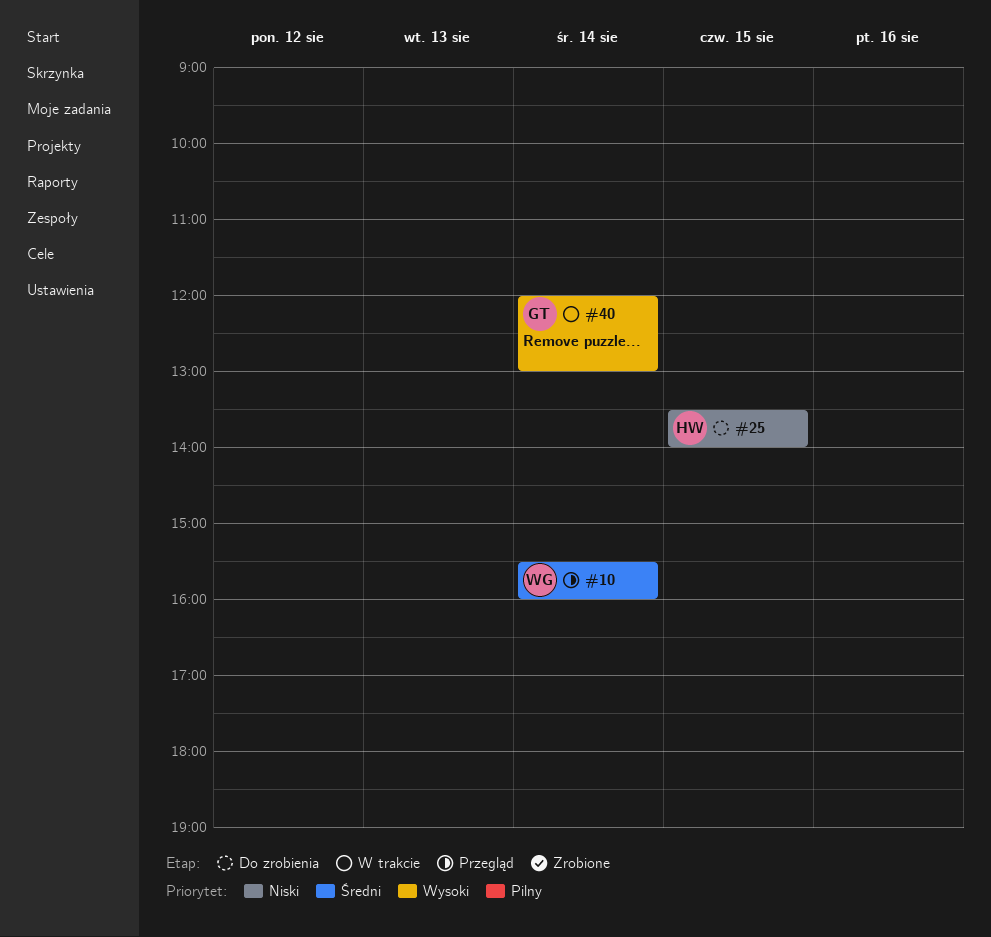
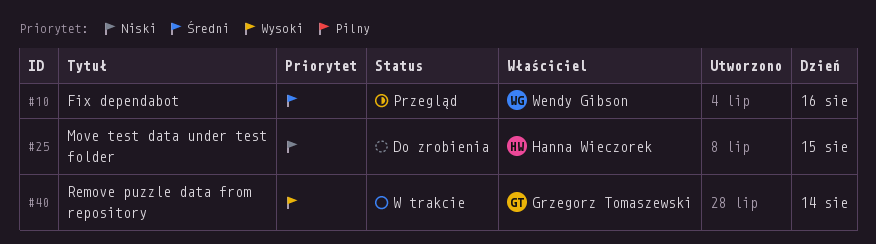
#10, day: Aug 14 -> Aug 16

